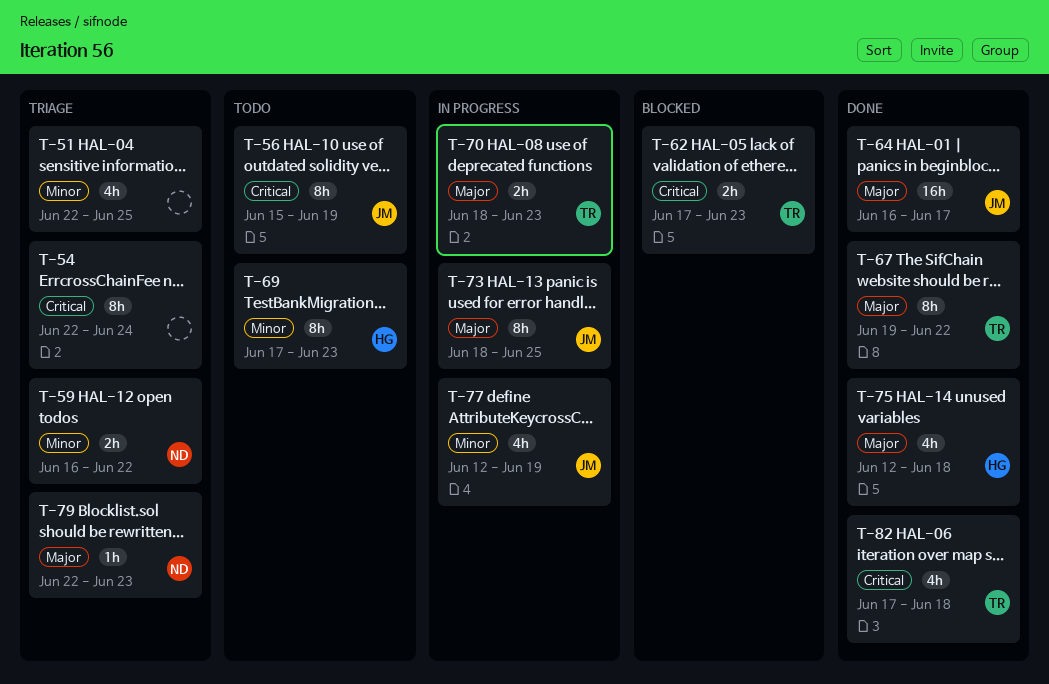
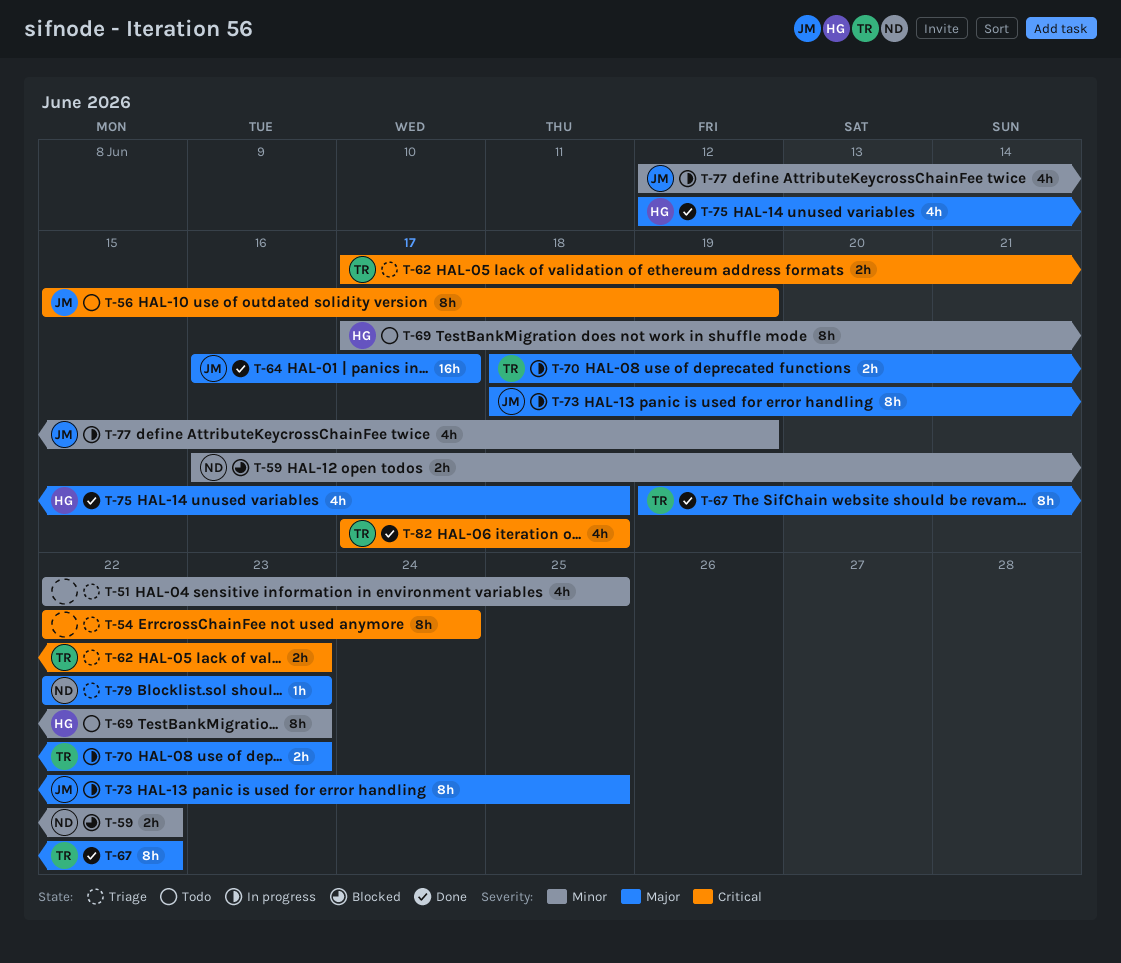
T-59, status: Triage -> Blocked
T-62, status: Blocked -> Triage

